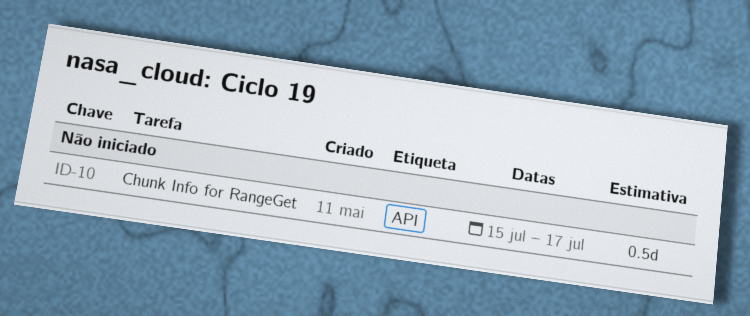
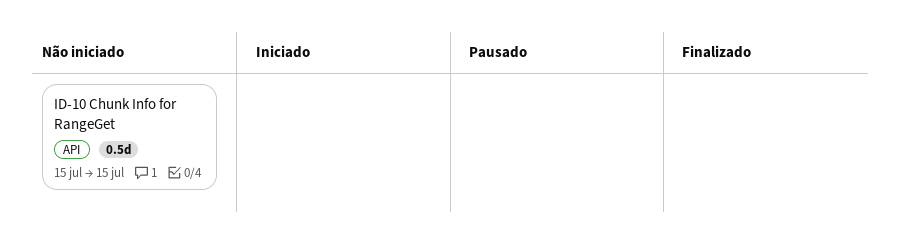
ID-10, due: Jul 17 -> Jul 15

